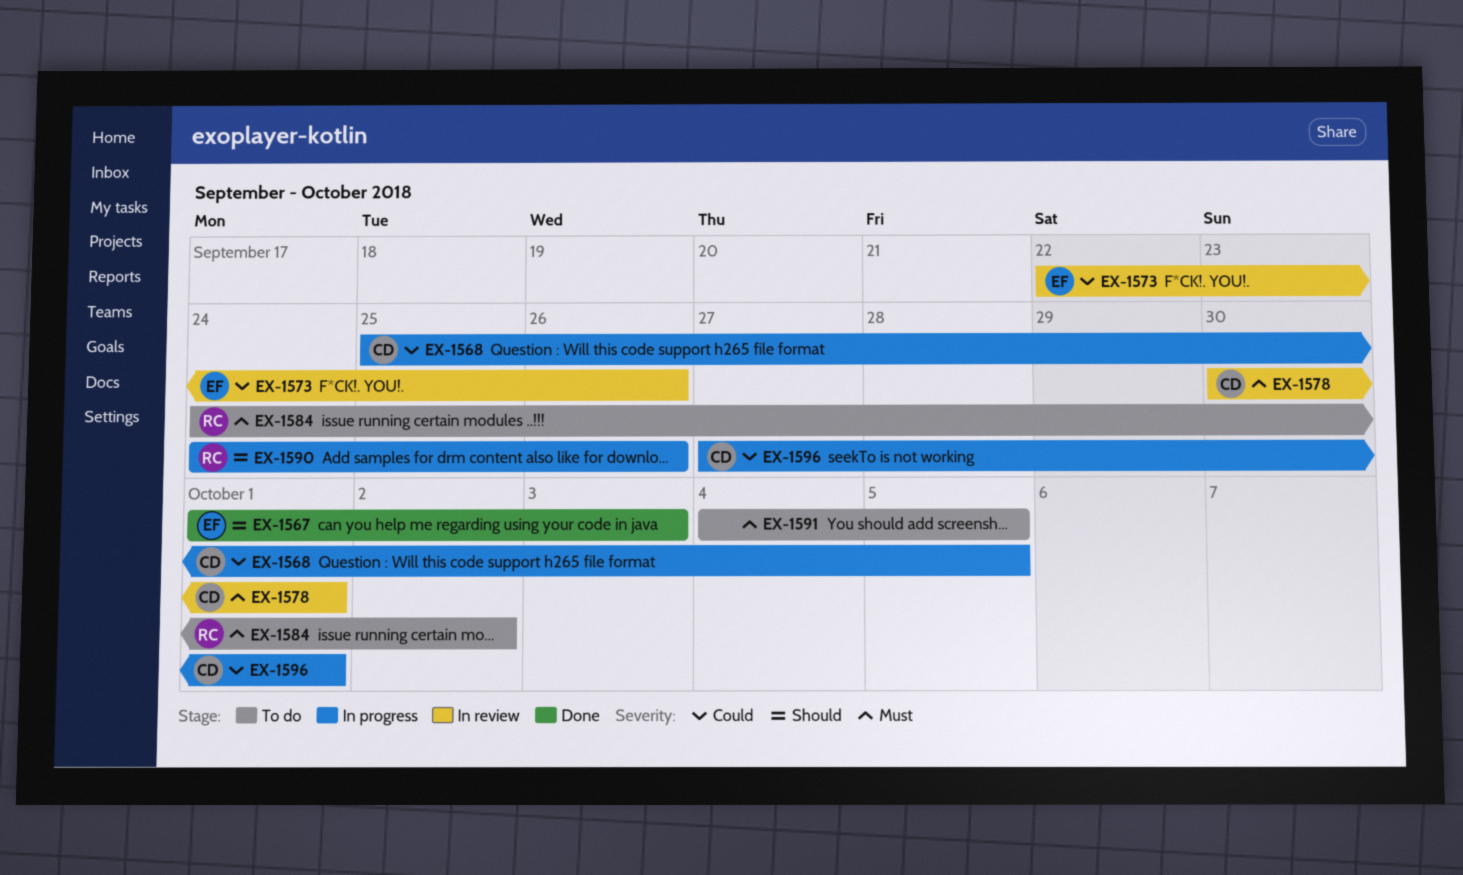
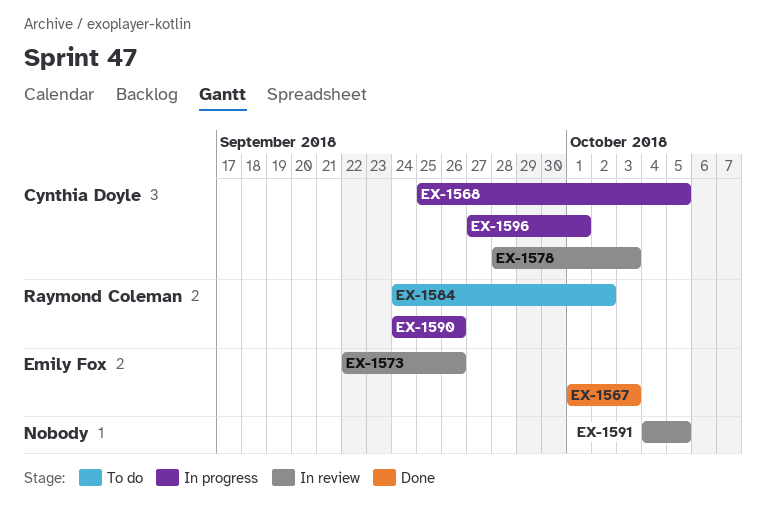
EX-1578, start: Sep 30 -> Sep 28
EX-1578, due: Oct 1 -> Oct 3
EX-1591, status: To do -> In review

